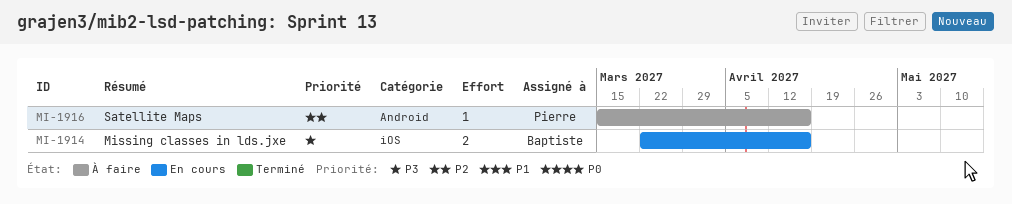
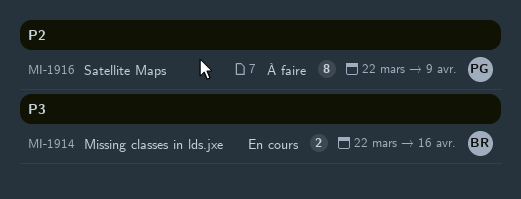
MI-1916, estimate: 1 -> 8
MI-1916, start: Mar 15 -> Mar 22
MI-1916, due: Apr 16 -> Apr 9

